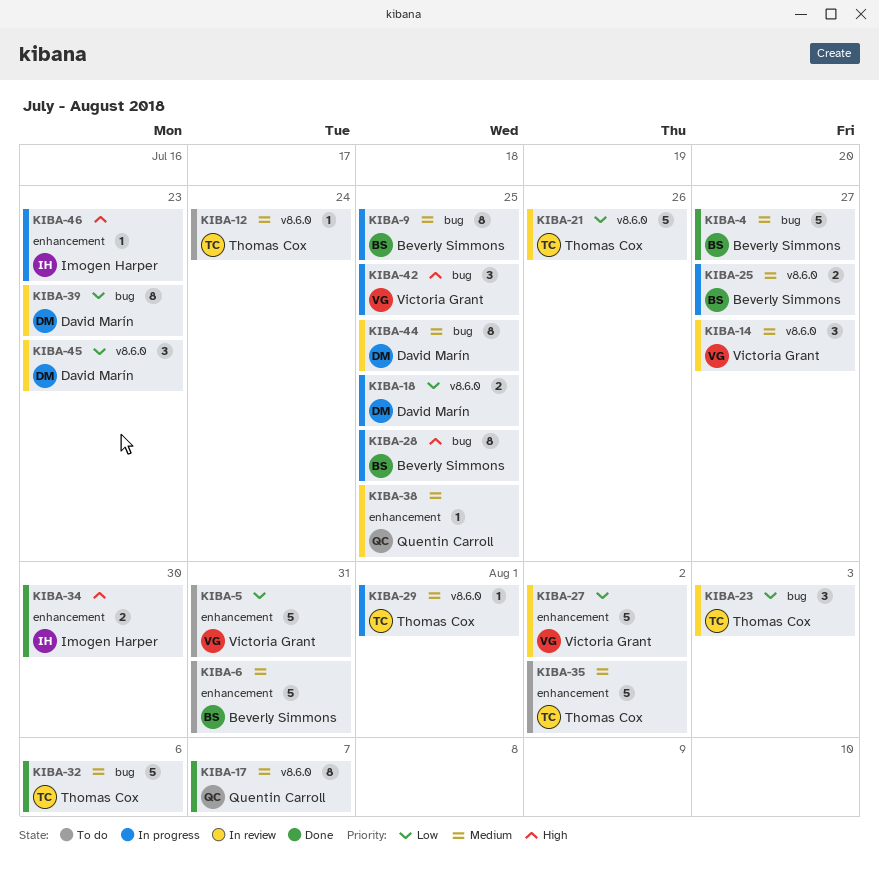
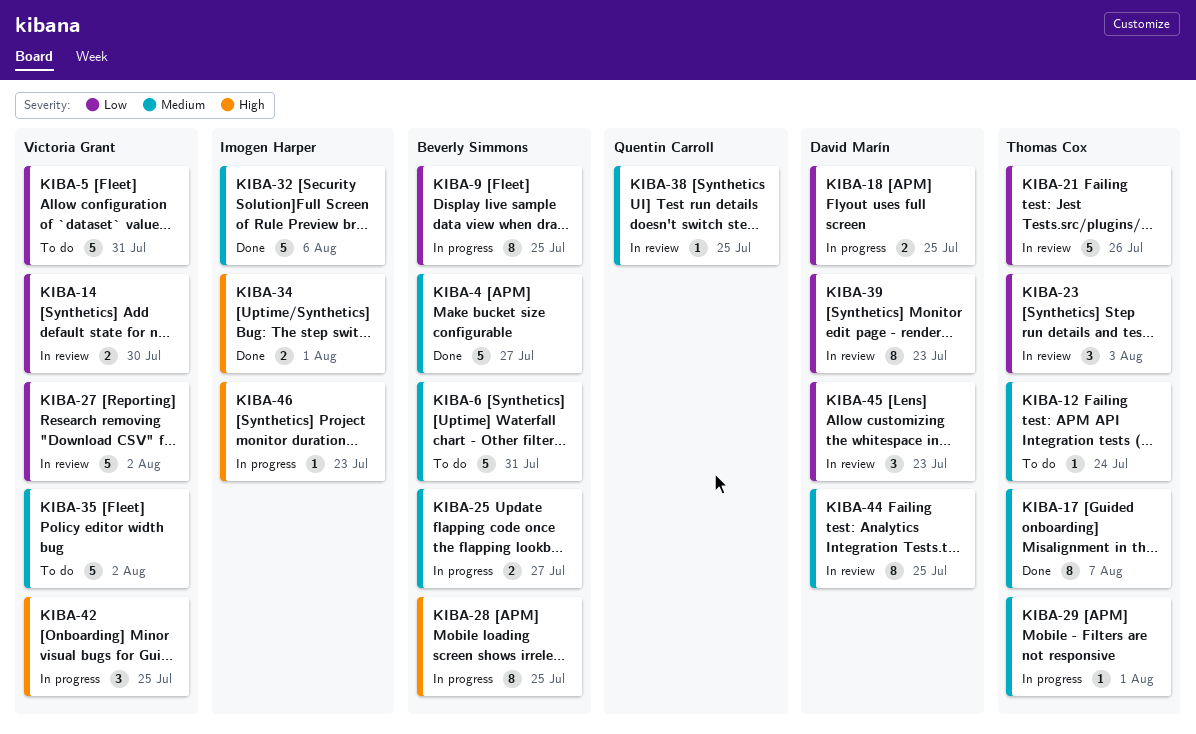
KIBA-9, priority: Medium -> Low
KIBA-14, priority: Medium -> Low
KIBA-14, estimate: 3 -> 2
KIBA-14, due: Jul 27 -> Jul 30
KIBA-17, owner: Quentin Carroll -> Thomas Cox
KIBA-32, owner: Thomas Cox -> Imogen Harper
KIBA-34, due: Jul 30 -> Aug 1
KIBA-35, owner: Thomas Cox -> Victoria Grant

